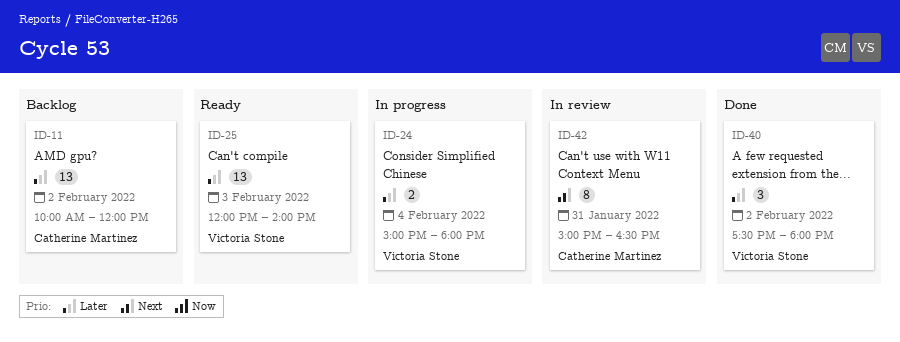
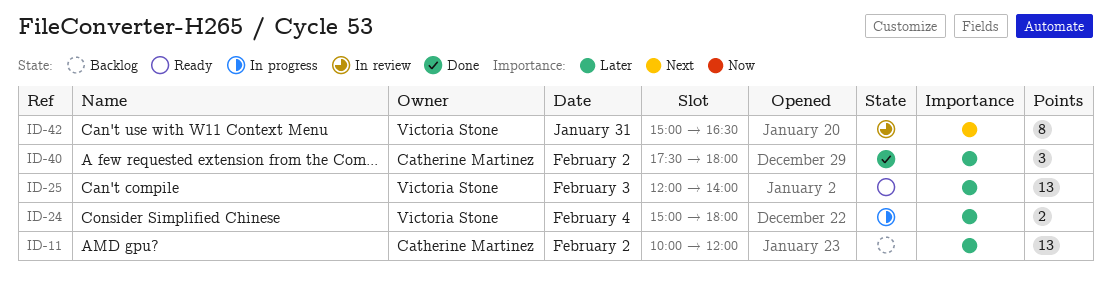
ID-40, owner: Victoria Stone -> Catherine Martinez
ID-42, owner: Catherine Martinez -> Victoria Stone

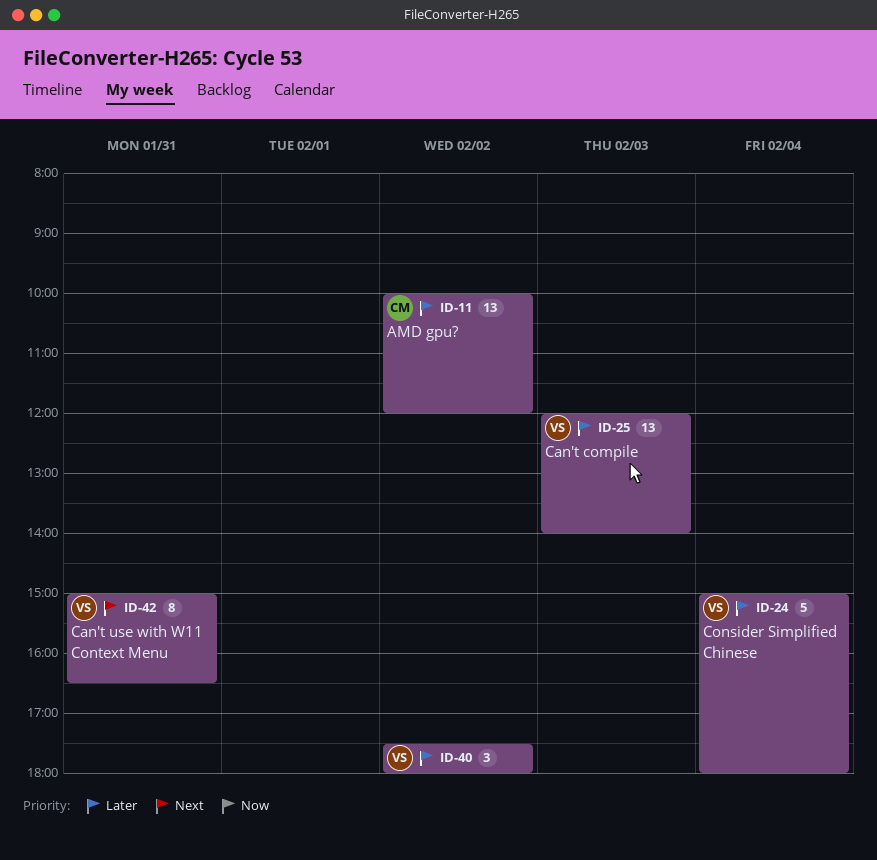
ID-24, estimate: 2 -> 5
ID-40, owner: Catherine Martinez -> Victoria Stone

